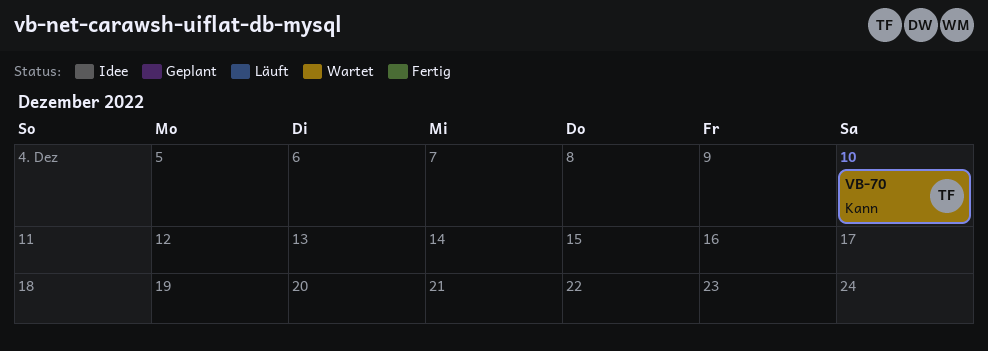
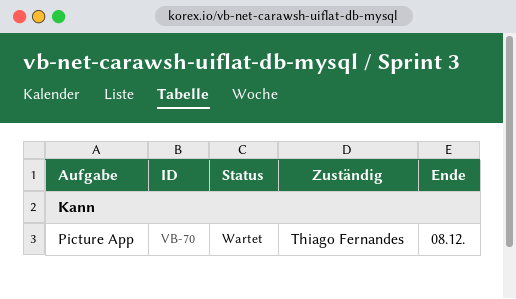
VB-70, due: Dec 10 -> Dec 8

